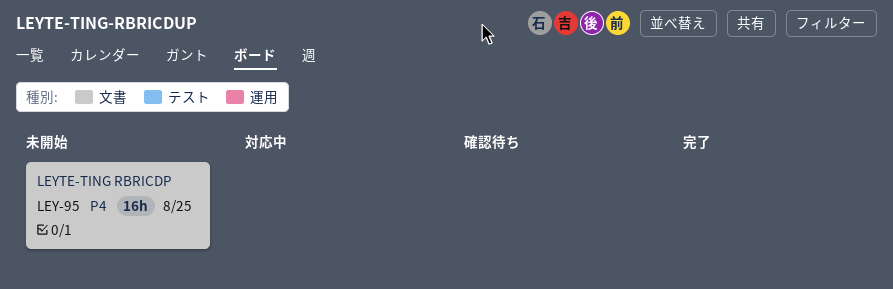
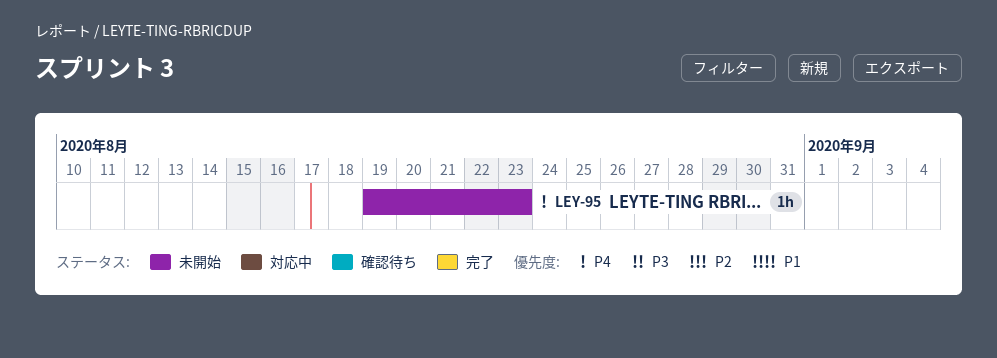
LEY-95, estimate: 16h -> 1h
LEY-95, due: Aug 25 -> Aug 23

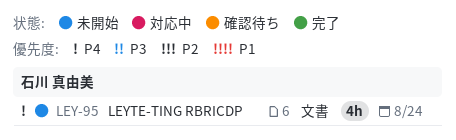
LEY-95, estimate: 1h -> 4h
LEY-95, due: Aug 23 -> Aug 24

